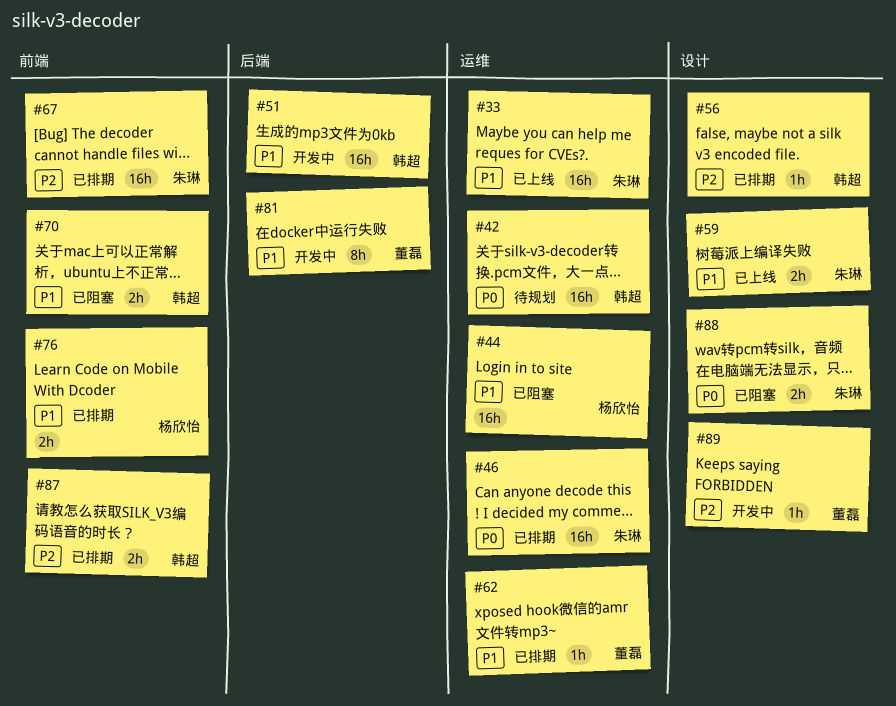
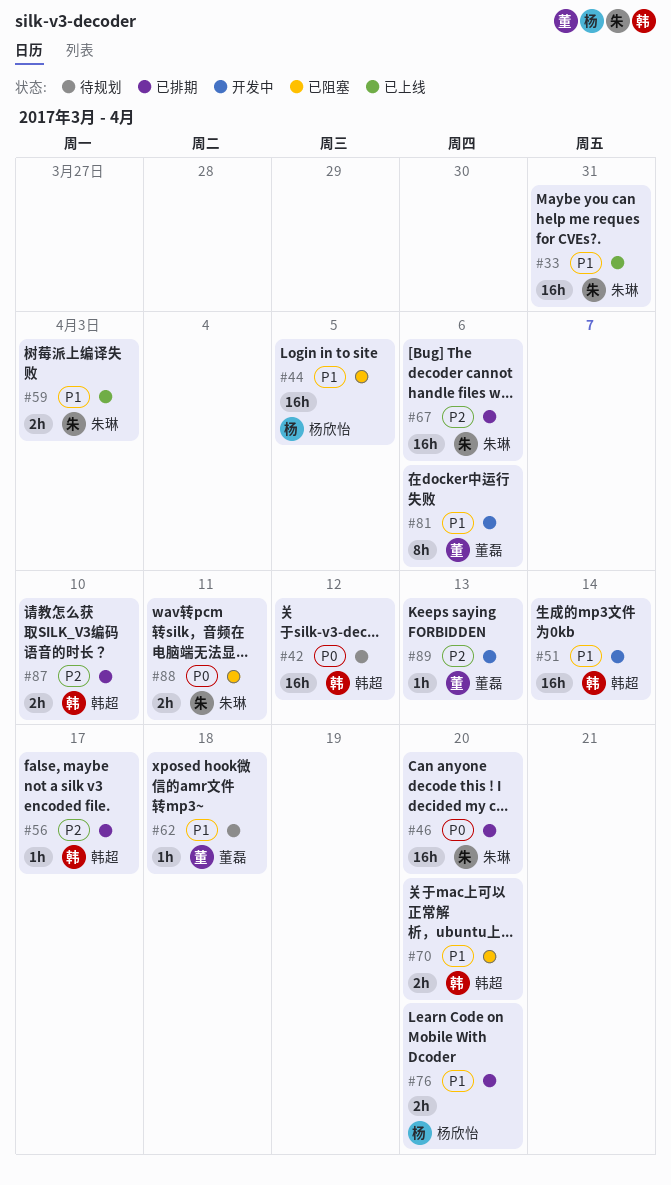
#62, status: 已排期 -> 待规划

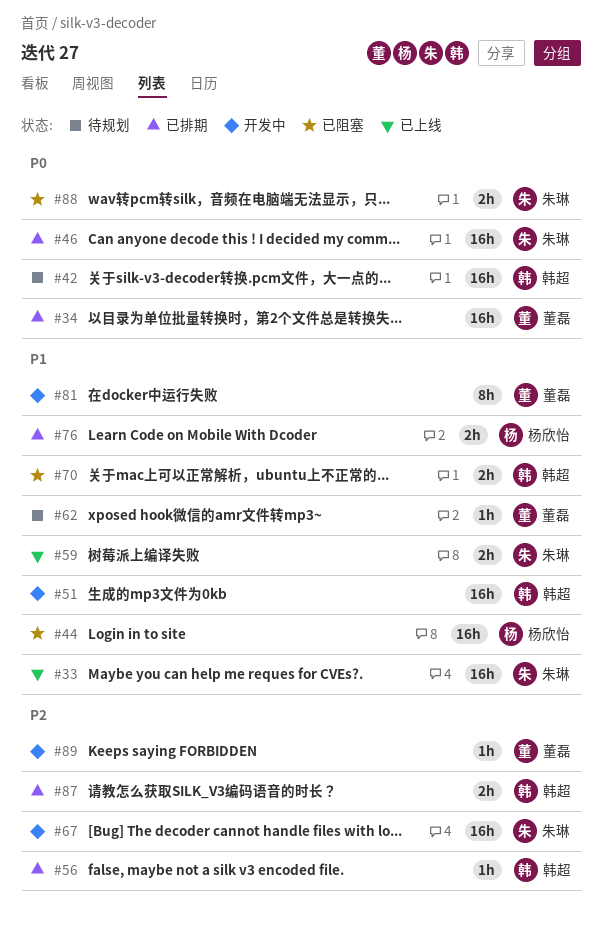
#34: none -> present
#67, status: 已排期 -> 开发中

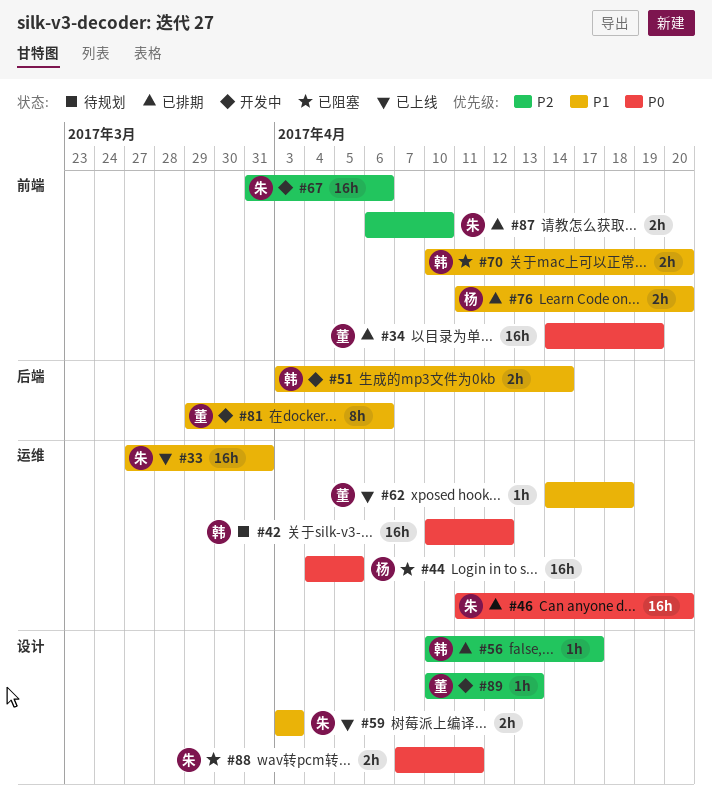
#44, priority: P1 -> P0
#51, estimate: 16h -> 2h
#62, status: 待规划 -> 已上线
#87, owner: 韩超 -> 朱琳

